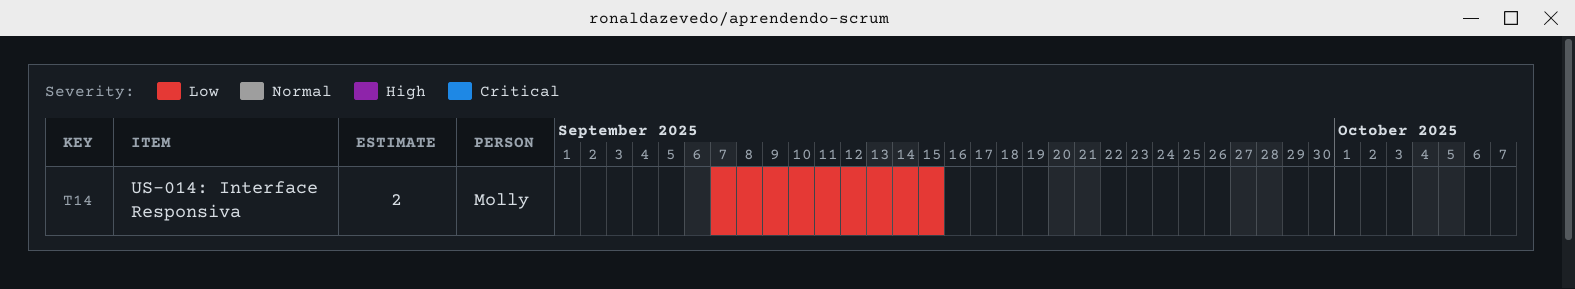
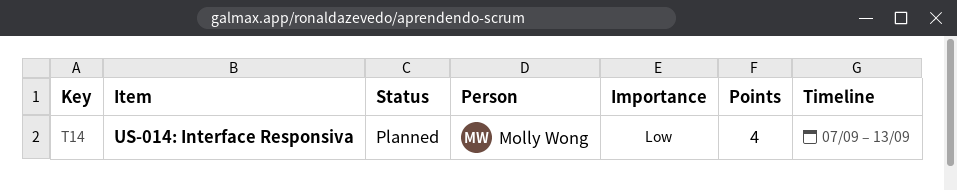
T14, estimate: 2 -> 4
T14, due: Sep 15 -> Sep 13

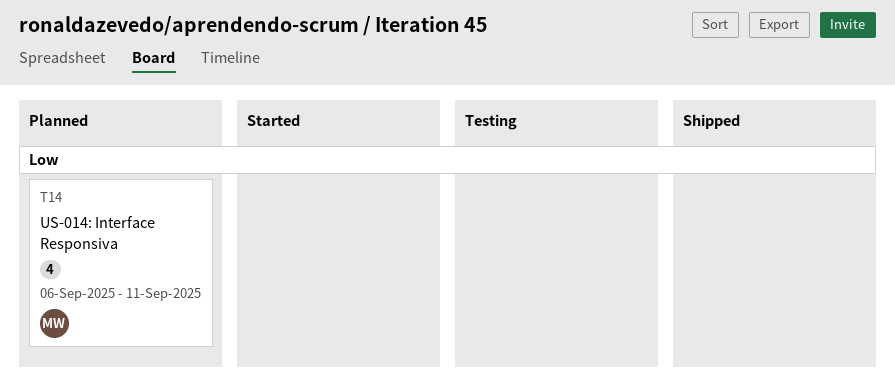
T14, start: Sep 7 -> Sep 6
T14, due: Sep 13 -> Sep 11

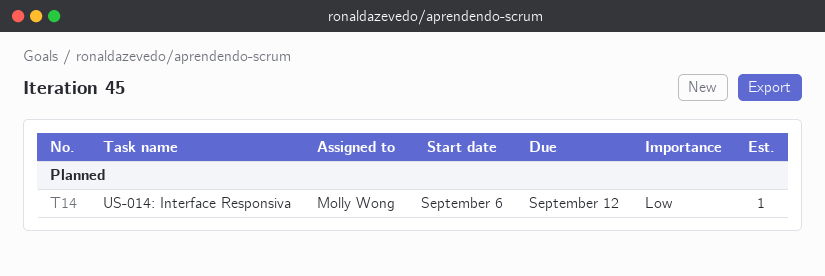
T14, estimate: 4 -> 1
T14, due: Sep 11 -> Sep 12

